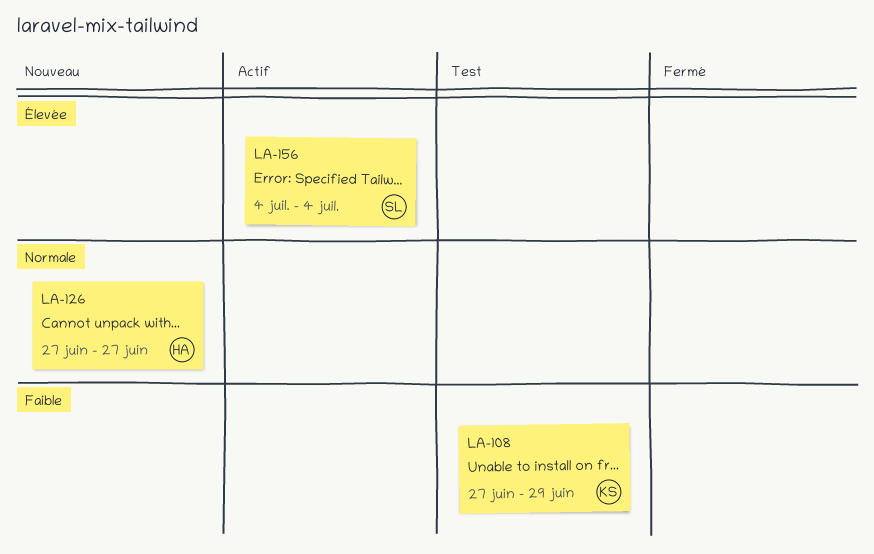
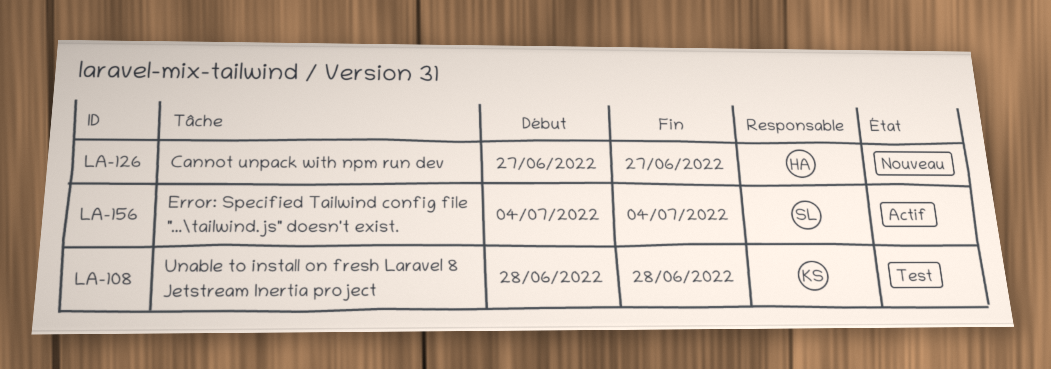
LA-108, start: Jun 27 -> Jun 28
LA-108, due: Jun 29 -> Jun 28

